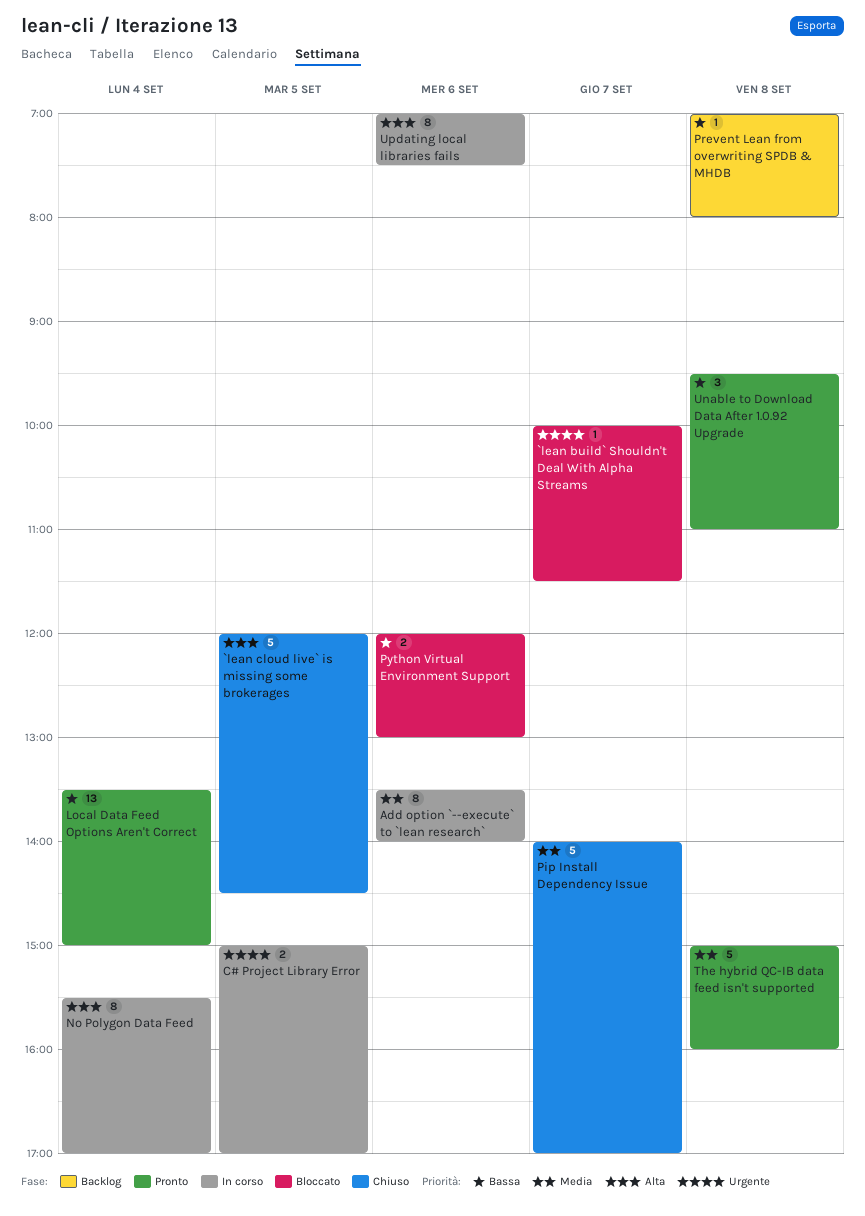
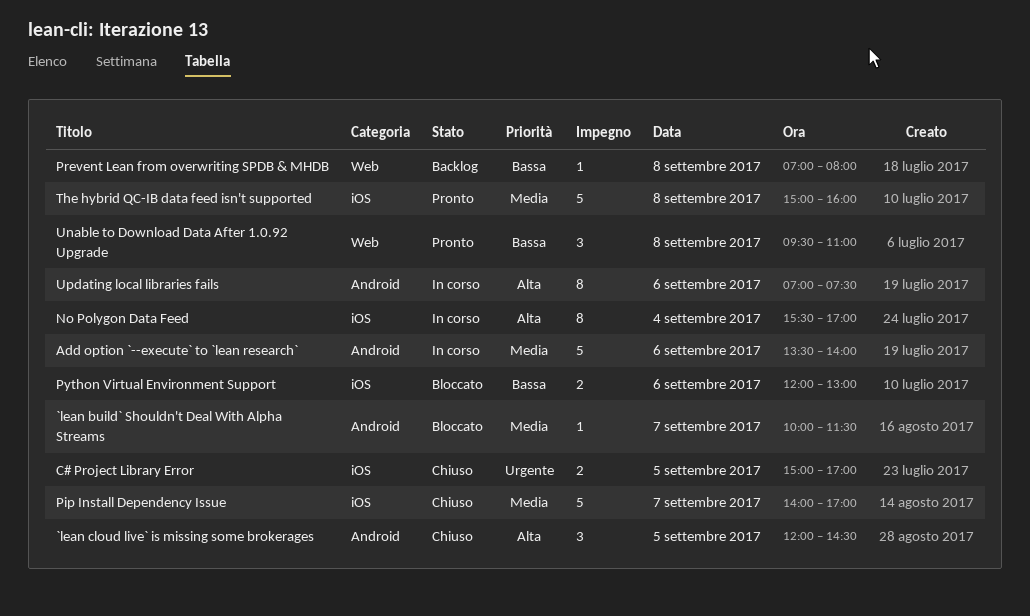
`lean build` Shouldn't Deal With Alpha Streams, priority: Urgente -> Media
`lean cloud live` is missing some brokerages, estimate: 5 -> 3
Add option `--execute` to `lean research`, estimate: 8 -> 5
C# Project Library Error, status: In corso -> Chiuso
Local Data Feed Options Aren't Correct: present -> none

